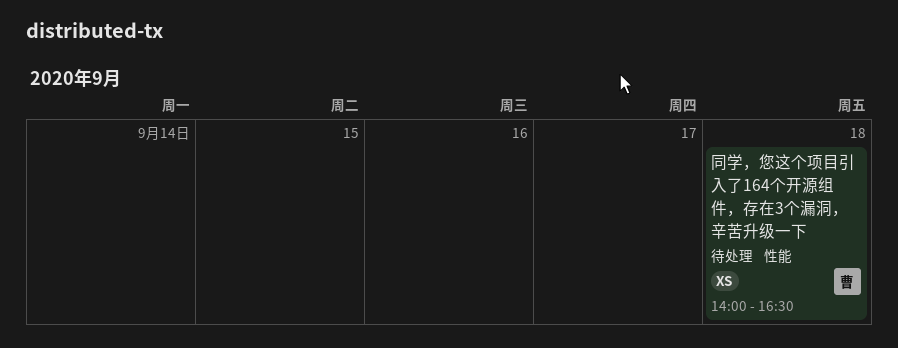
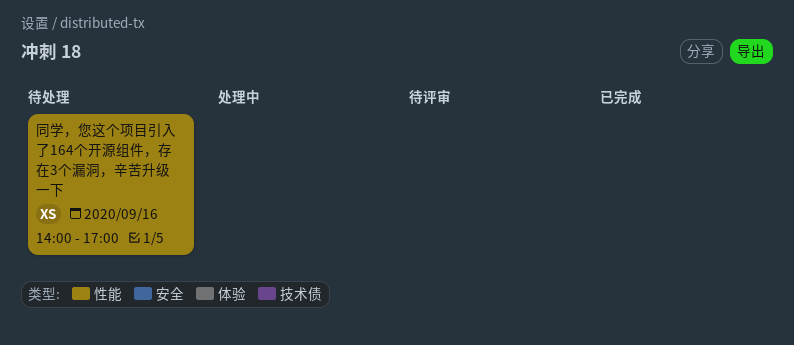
同学，您这个项目引入了164个开源组件，存在3个漏洞，辛苦升级一下, day: Sep 18 -> Sep 16
同学，您这个项目引入了164个开源组件，存在3个漏洞，辛苦升级一下, ends: 16:30 -> 17:00

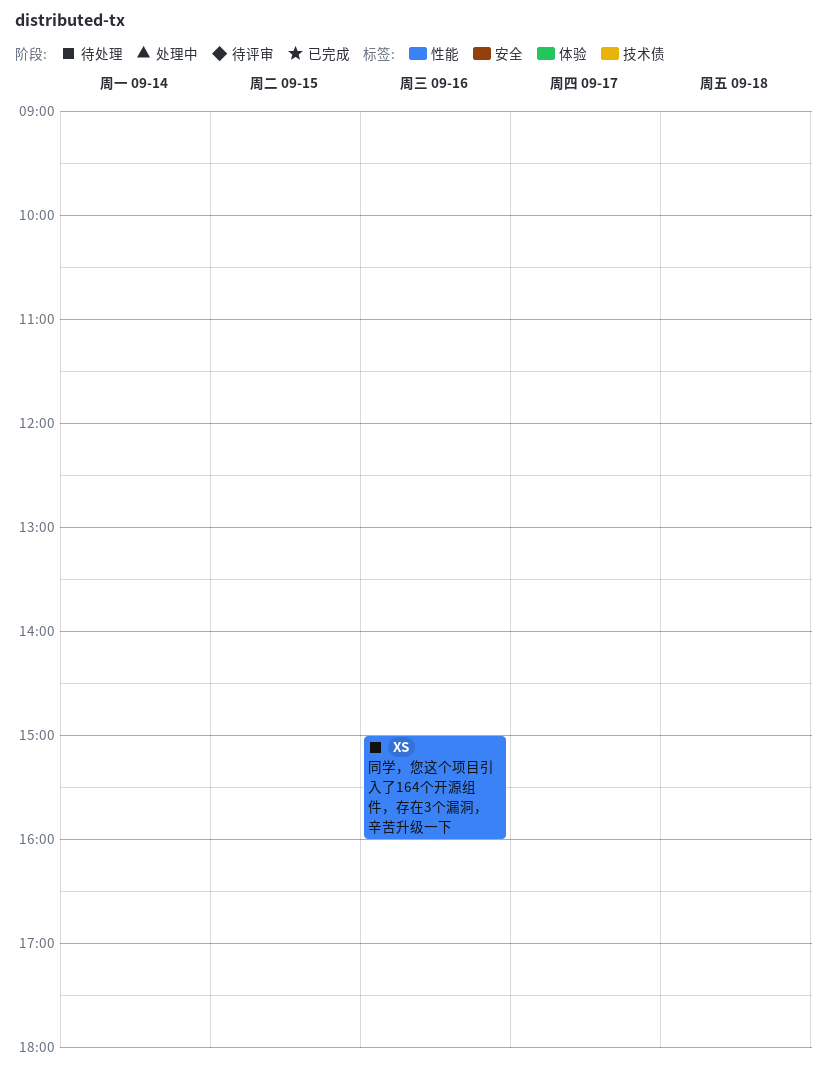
同学，您这个项目引入了164个开源组件，存在3个漏洞，辛苦升级一下, begins: 14:00 -> 15:00
同学，您这个项目引入了164个开源组件，存在3个漏洞，辛苦升级一下, ends: 17:00 -> 16:00

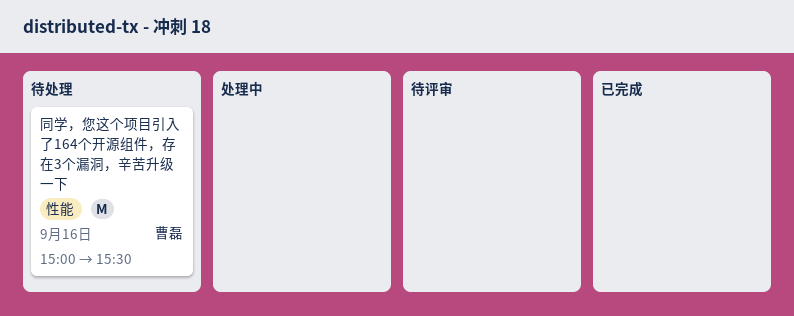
同学，您这个项目引入了164个开源组件，存在3个漏洞，辛苦升级一下, estimate: XS -> M
同学，您这个项目引入了164个开源组件，存在3个漏洞，辛苦升级一下, ends: 16:00 -> 15:30

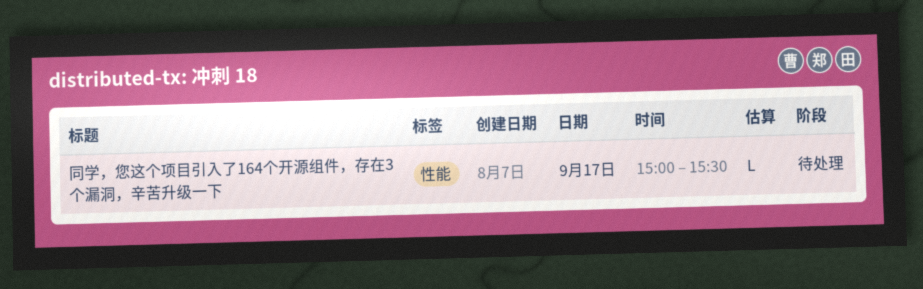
同学，您这个项目引入了164个开源组件，存在3个漏洞，辛苦升级一下, estimate: M -> L
同学，您这个项目引入了164个开源组件，存在3个漏洞，辛苦升级一下, day: Sep 16 -> Sep 17

